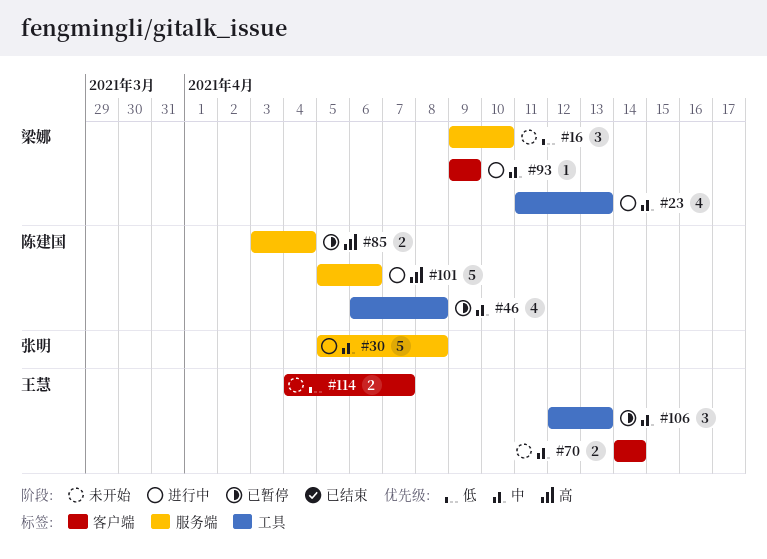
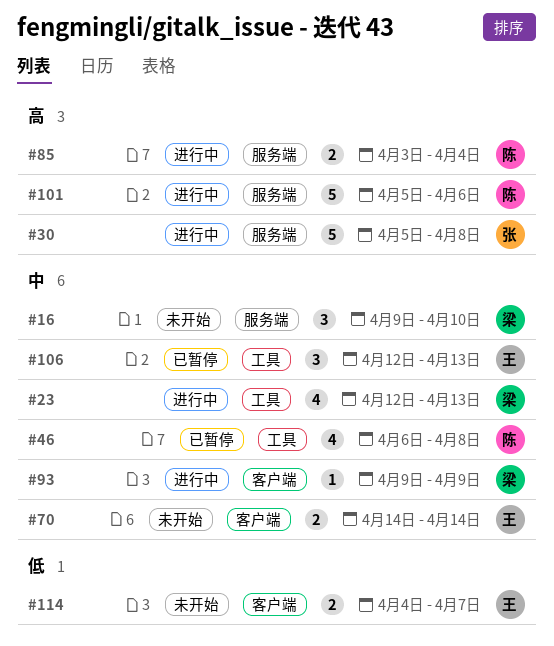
#16, priority: 低 -> 中
#23, start: Apr 11 -> Apr 12
#30, priority: 中 -> 高
#85, status: 已暂停 -> 进行中

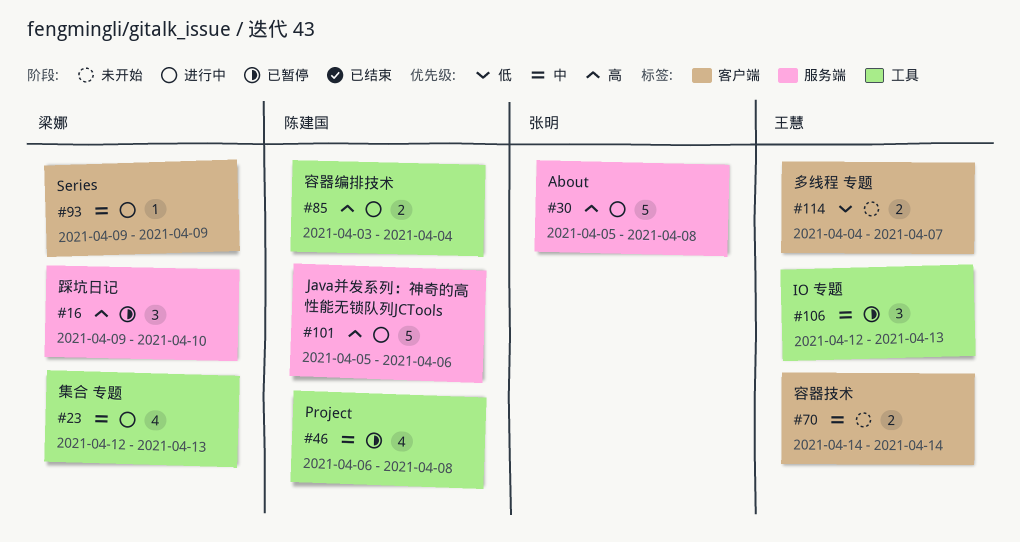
#16, status: 未开始 -> 已暂停
#16, priority: 中 -> 高
#85, label: 服务端 -> 工具

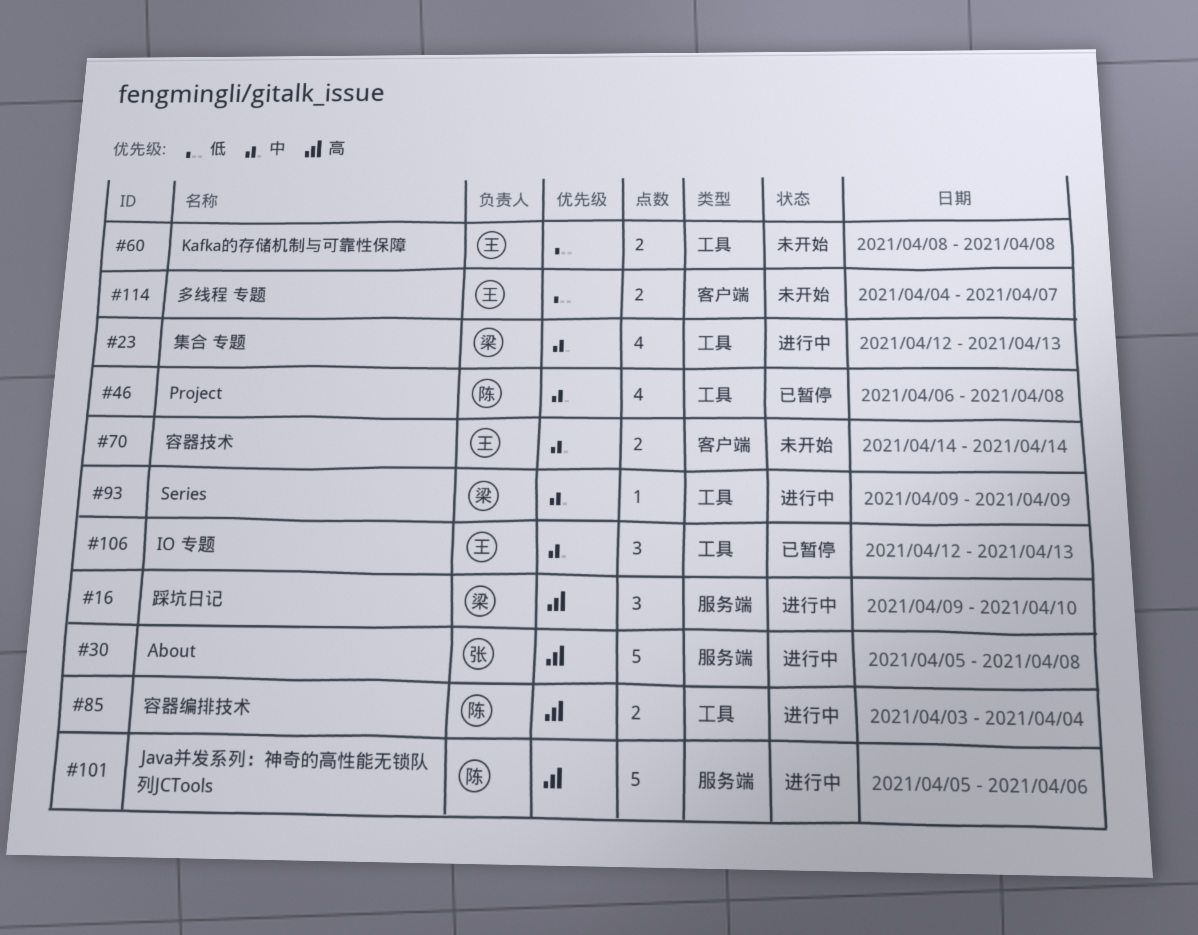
#16, status: 已暂停 -> 进行中
#60: none -> present
#93, label: 客户端 -> 工具

